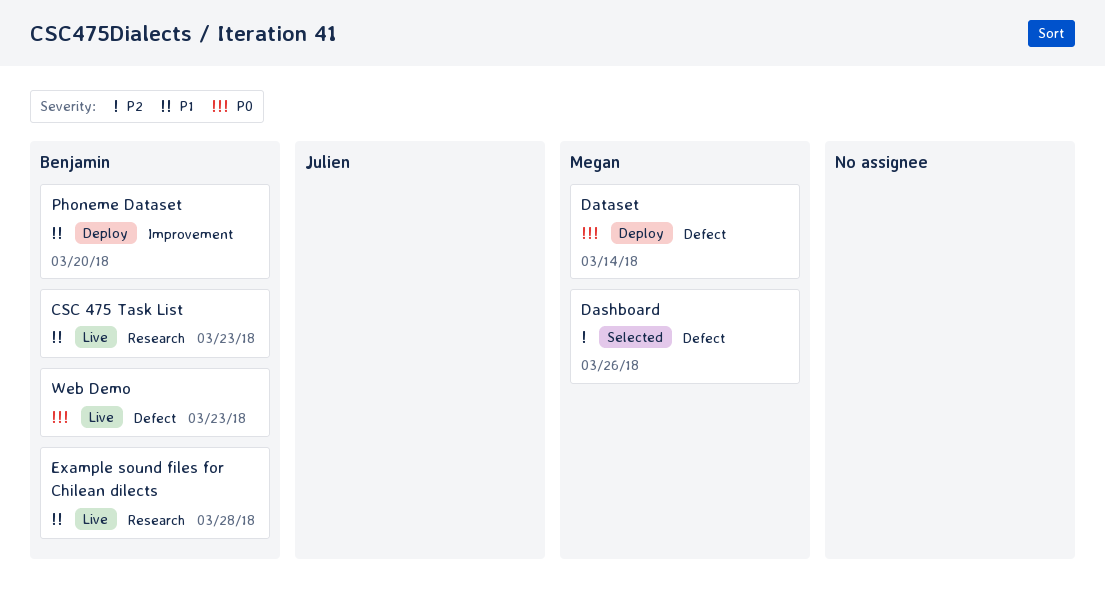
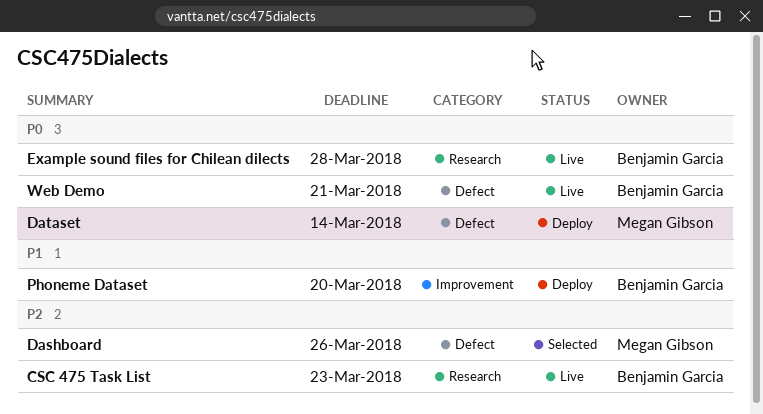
CSC 475 Task List, priority: P1 -> P2
Example sound files for Chilean dilects, priority: P1 -> P0
Web Demo, due: Mar 23 -> Mar 21

